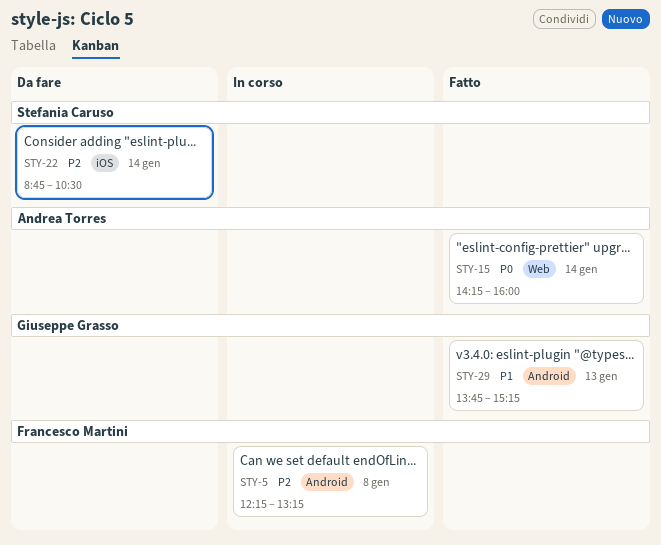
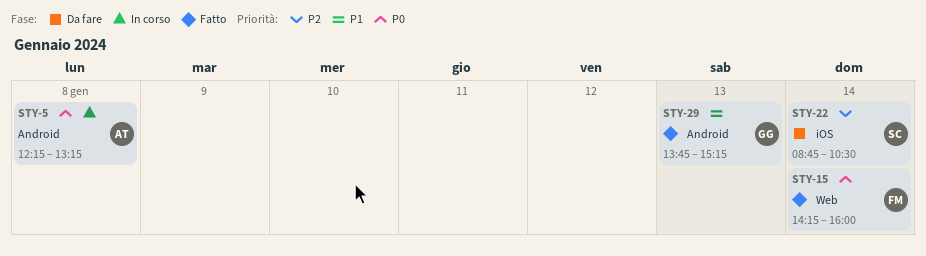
STY-5, owner: Francesco Martini -> Andrea Torres
STY-5, priority: P2 -> P0
STY-15, owner: Andrea Torres -> Francesco Martini

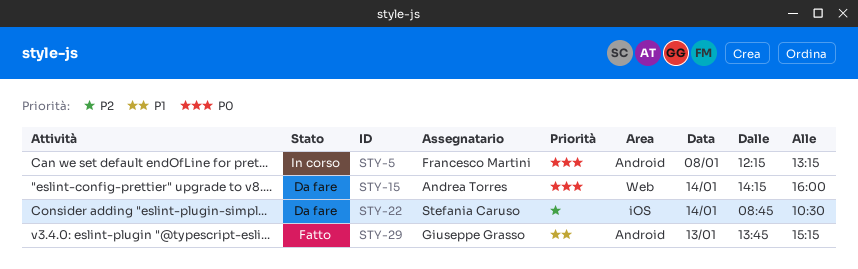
STY-5, owner: Andrea Torres -> Francesco Martini
STY-15, status: Fatto -> Da fare
STY-15, owner: Francesco Martini -> Andrea Torres

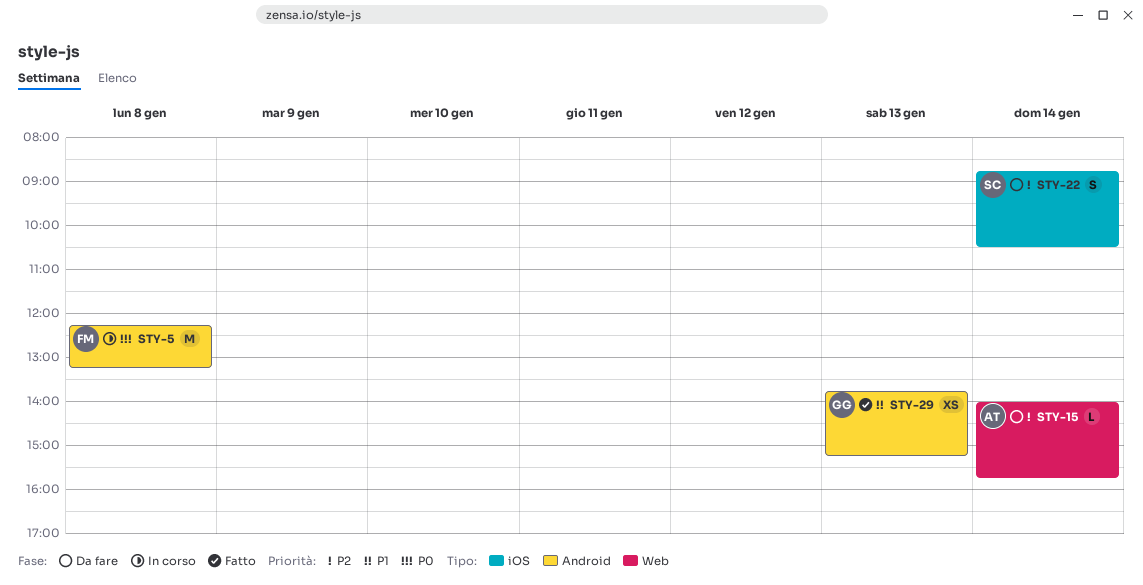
STY-15, priority: P0 -> P2
STY-15, begins: 14:15 -> 14:00
STY-15, ends: 16:00 -> 15:45

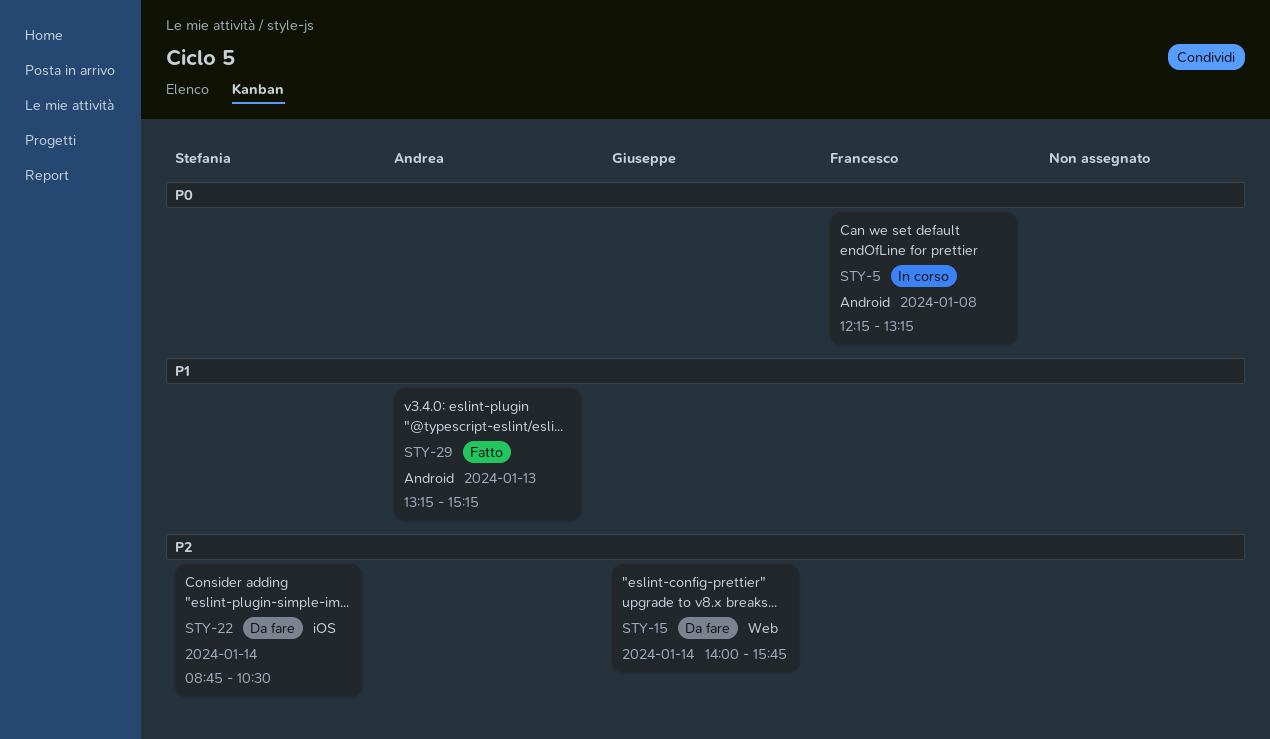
STY-15, owner: Andrea -> Giuseppe
STY-29, owner: Giuseppe -> Andrea
STY-29, begins: 13:45 -> 13:15

